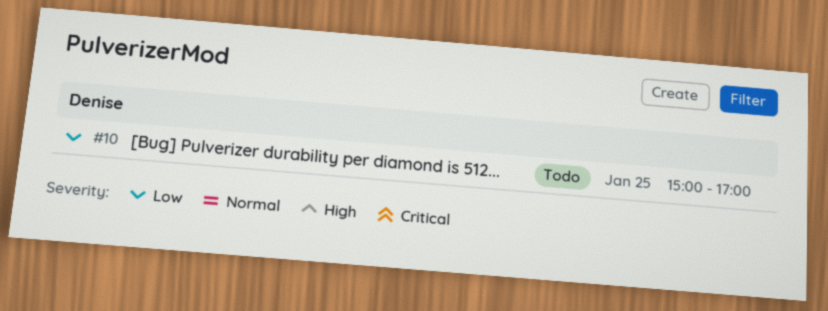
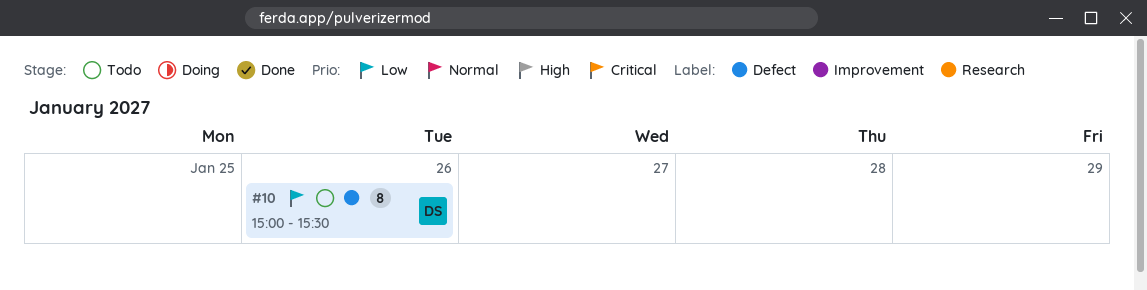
#10, day: Jan 25 -> Jan 26
#10, ends: 17:00 -> 15:30

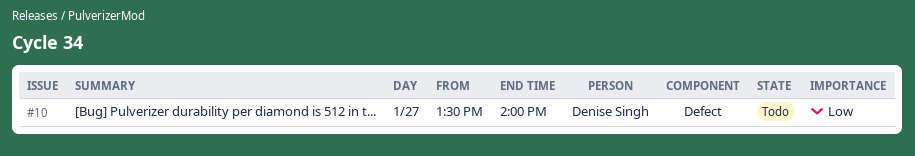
#10, day: Jan 26 -> Jan 27
#10, begins: 15:00 -> 13:30
#10, ends: 15:30 -> 14:00

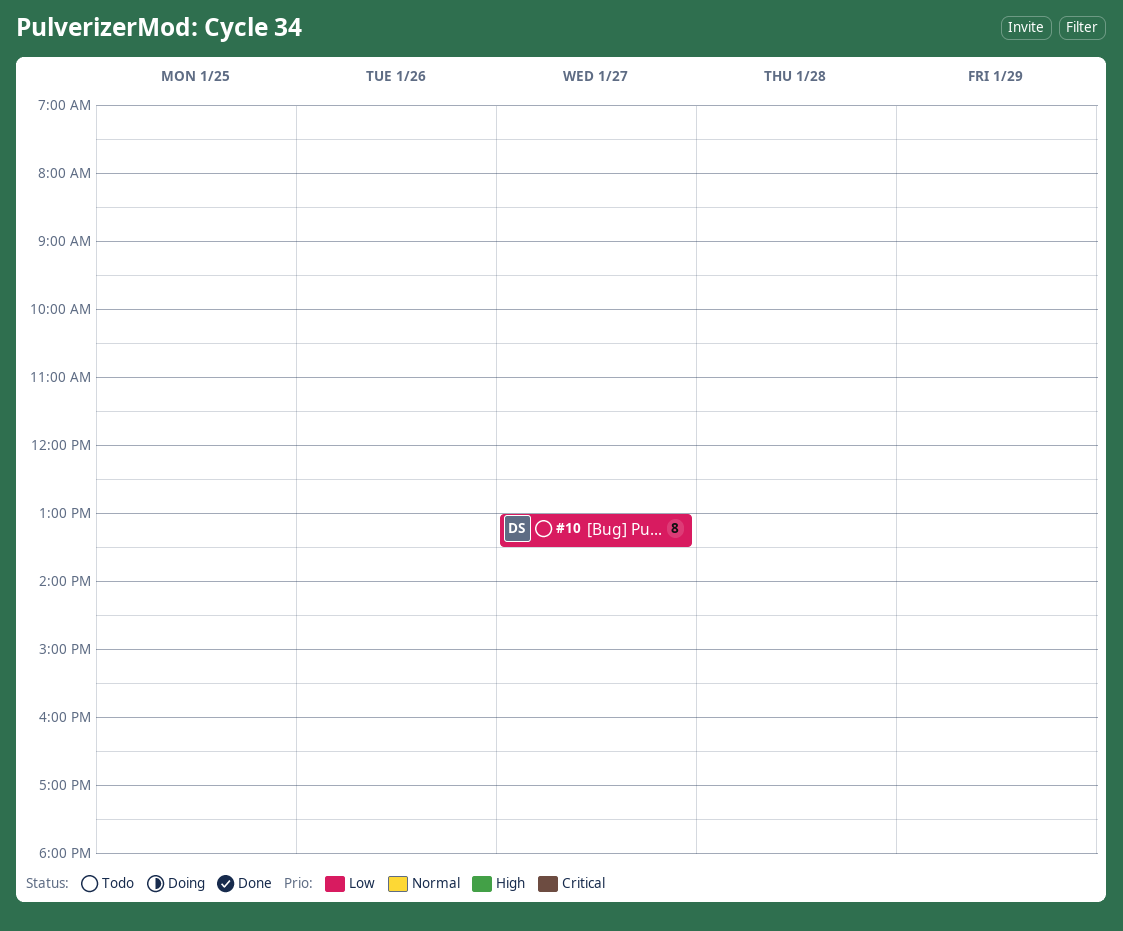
#10, begins: 13:30 -> 13:00
#10, ends: 14:00 -> 13:30

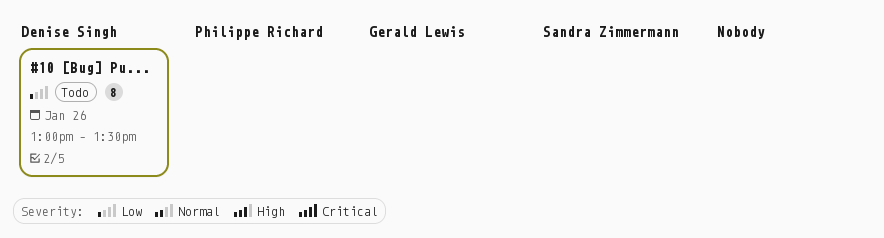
#10, day: Jan 27 -> Jan 26

